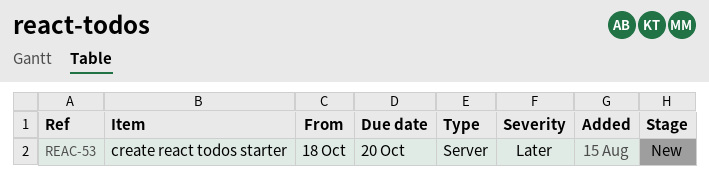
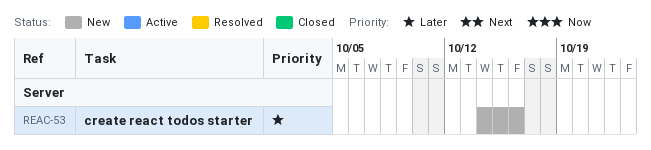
REAC-53, start: Oct 18 -> Oct 14
REAC-53, due: Oct 20 -> Oct 16

